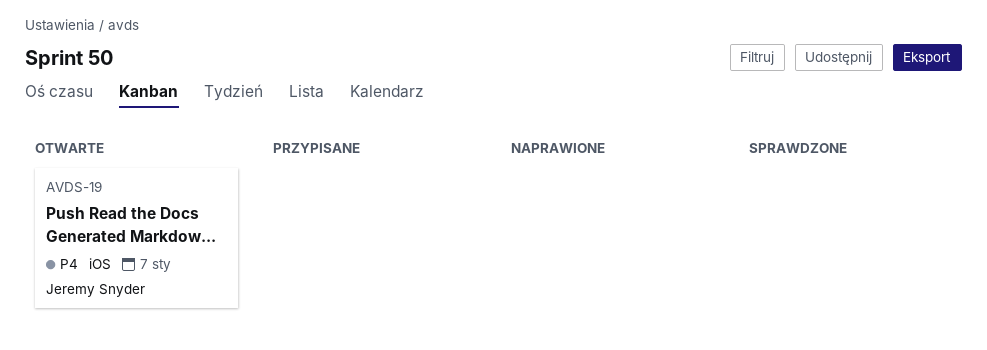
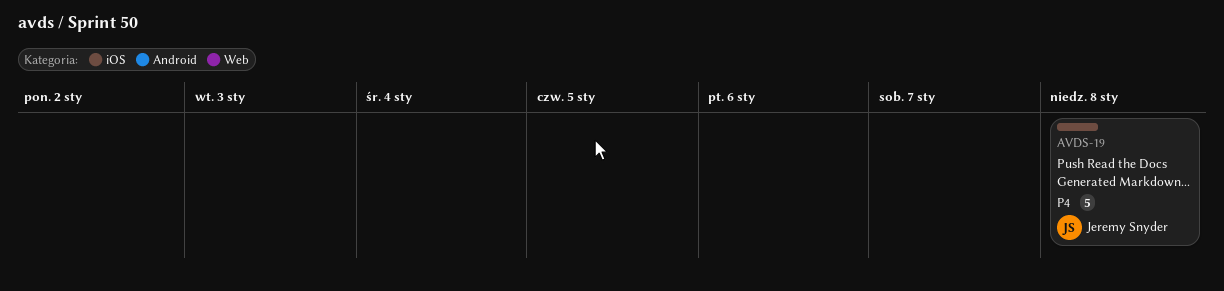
AVDS-19, due: Jan 7 -> Jan 8

